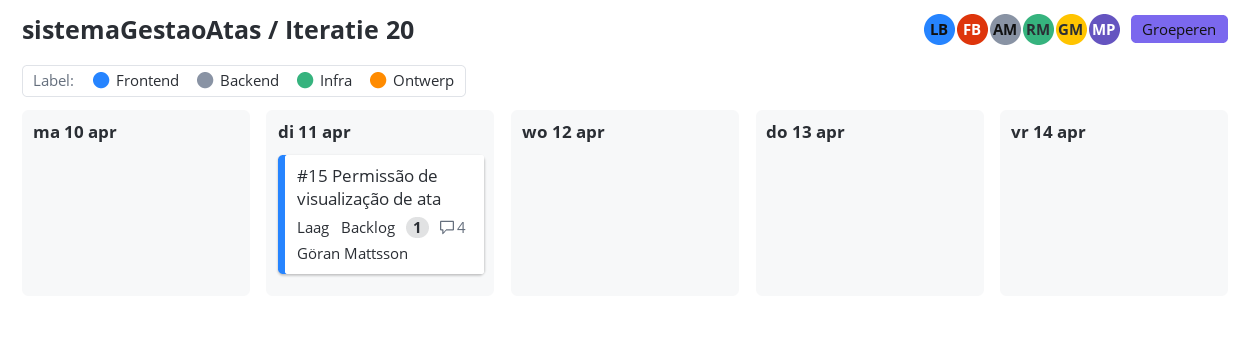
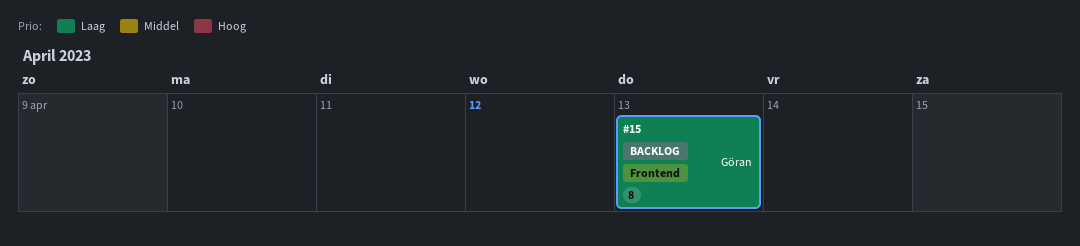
#15, estimate: 1 -> 8
#15, due: Apr 11 -> Apr 13

